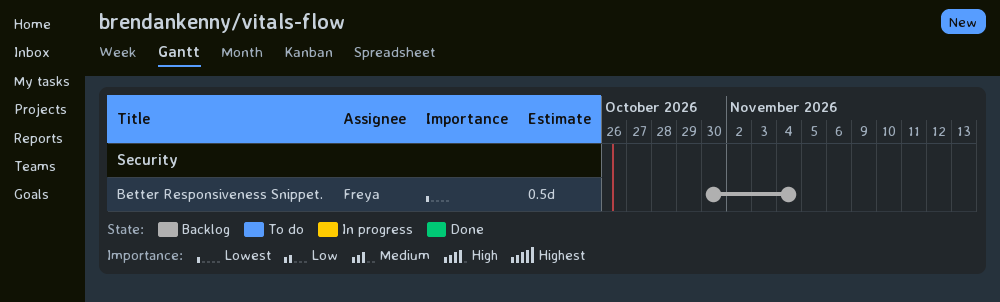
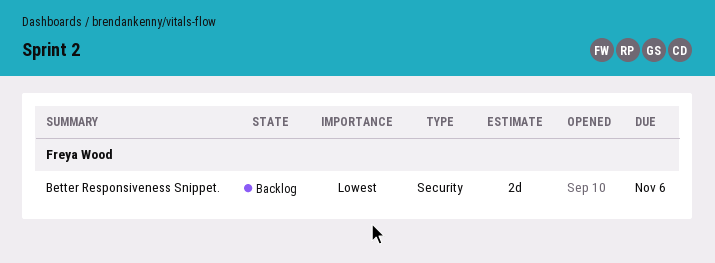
Better Responsiveness Snippet., estimate: 0.5d -> 2d
Better Responsiveness Snippet., due: Nov 4 -> Nov 6

